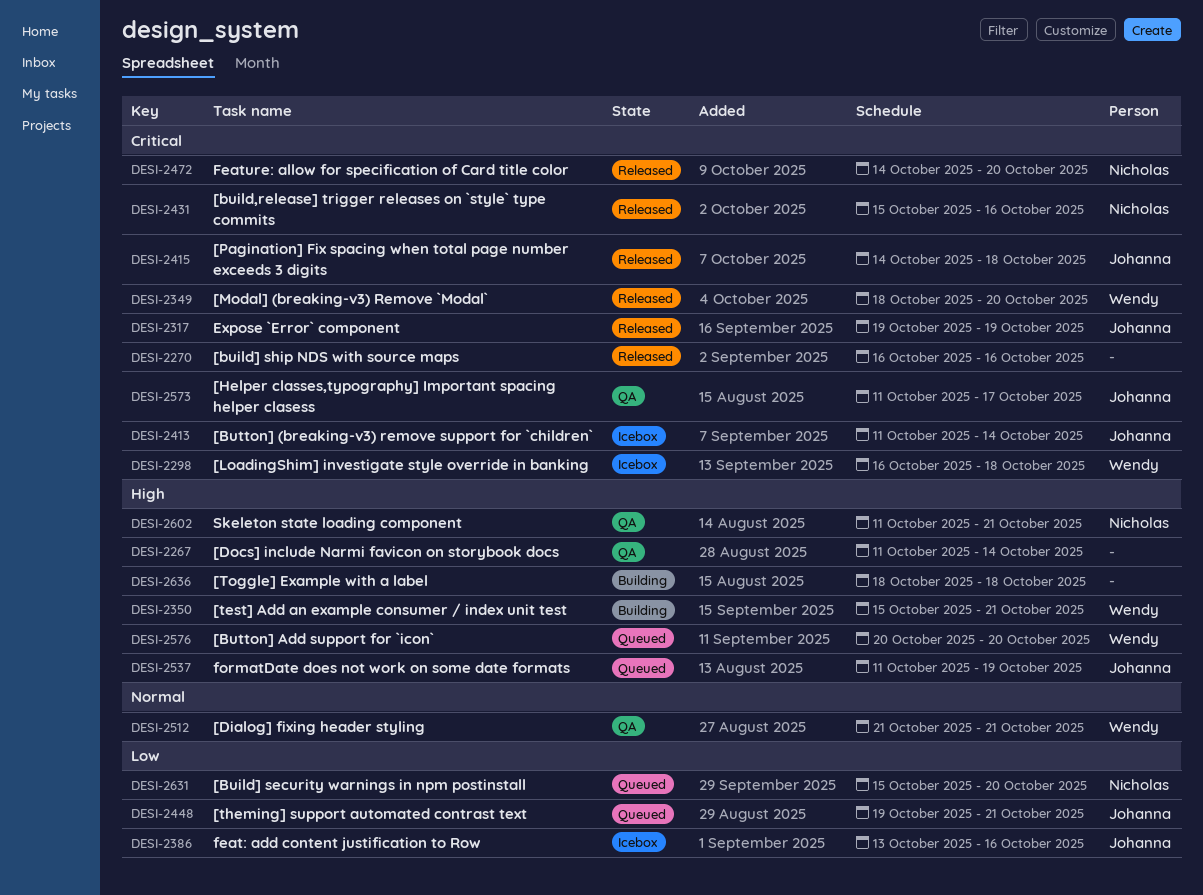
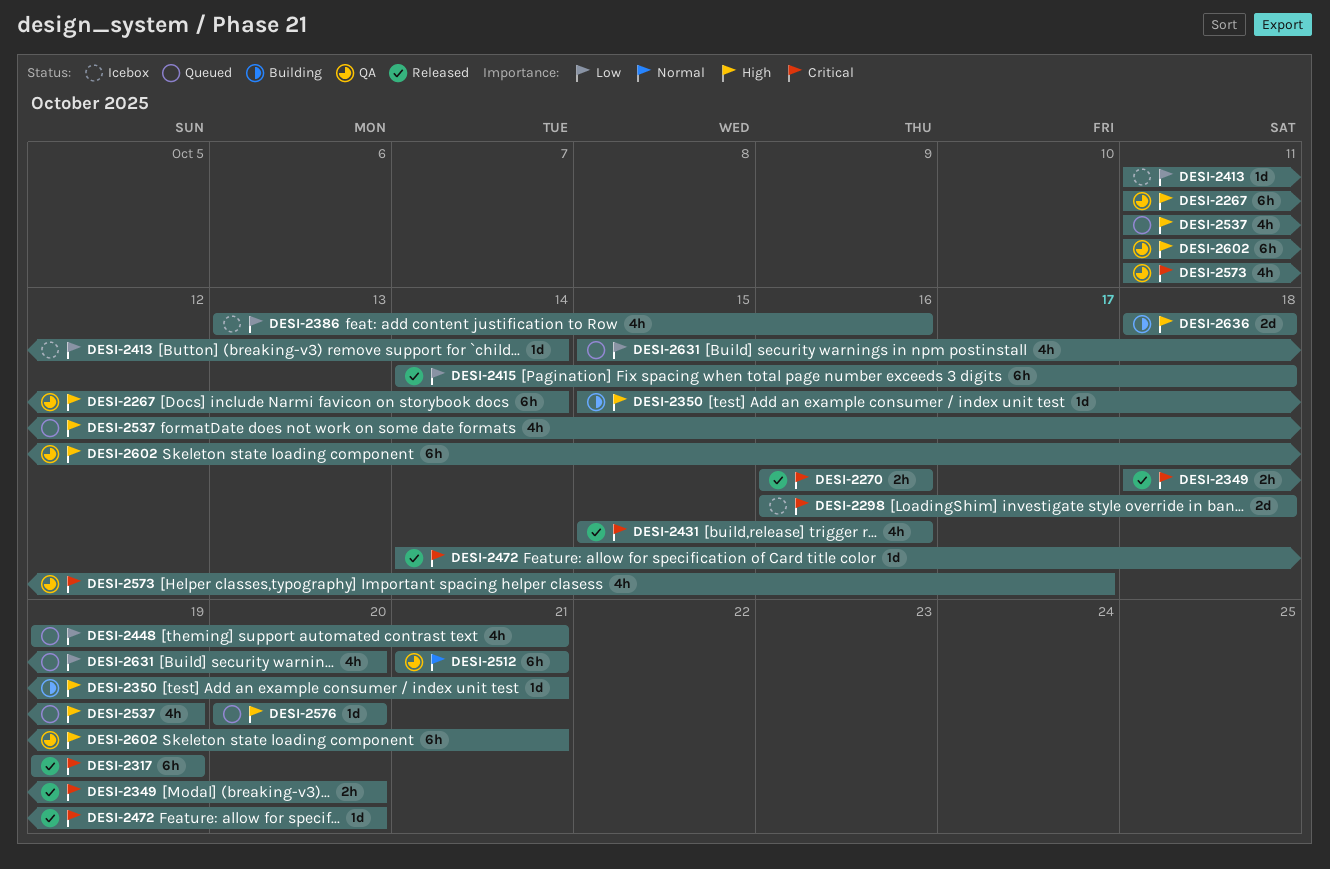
DESI-2413, priority: Critical -> Low
DESI-2415, priority: Critical -> Low

